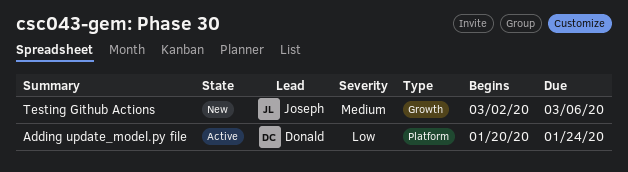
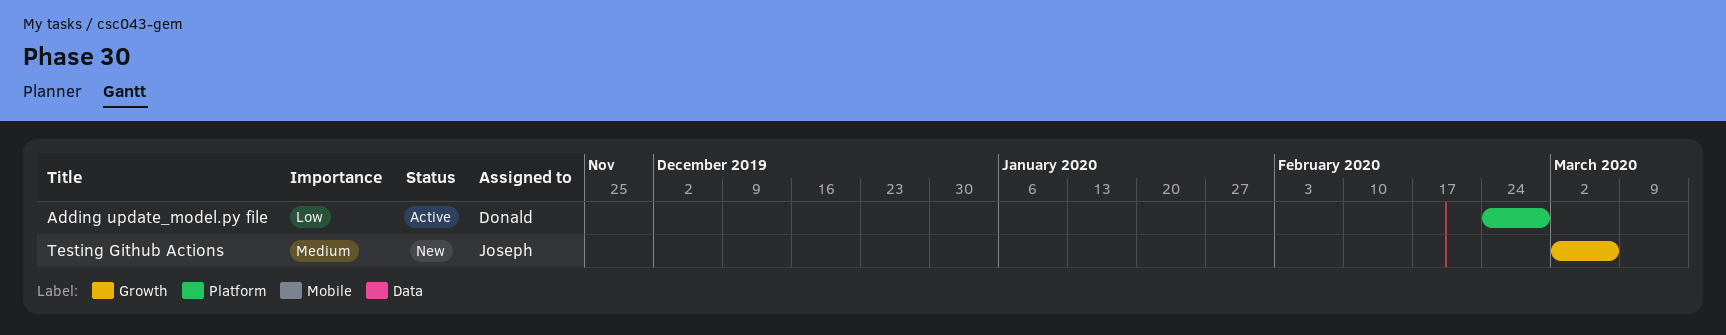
Adding update_model.py file, start: Jan 20 -> Feb 24
Adding update_model.py file, due: Jan 24 -> Feb 28

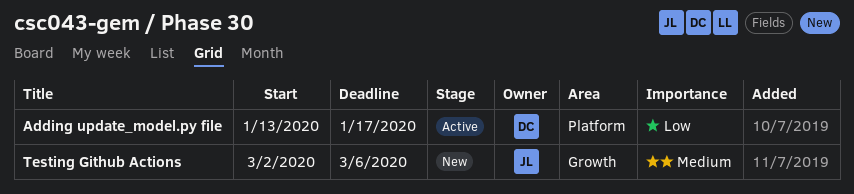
Adding update_model.py file, start: Feb 24 -> Jan 13
Adding update_model.py file, due: Feb 28 -> Jan 17

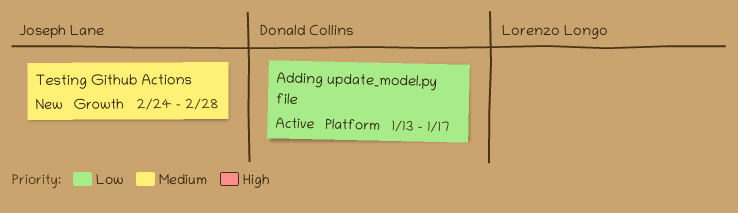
Testing Github Actions, start: Mar 2 -> Feb 24
Testing Github Actions, due: Mar 6 -> Feb 28

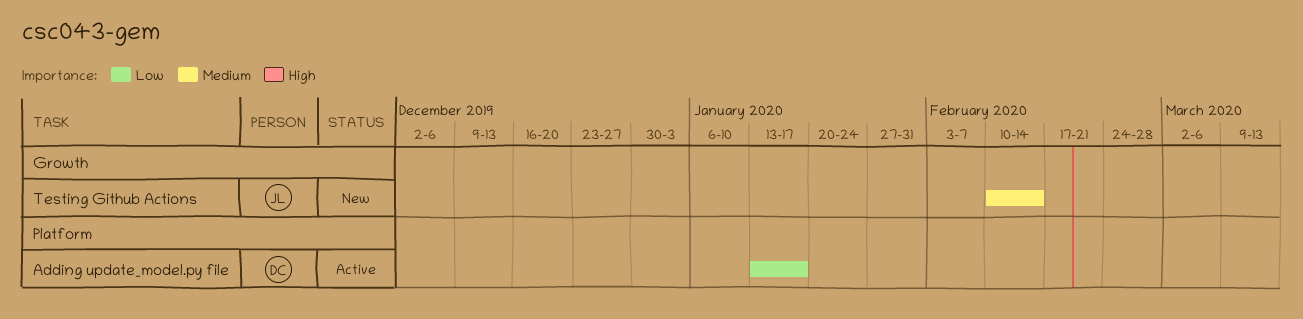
Testing Github Actions, start: Feb 24 -> Feb 10
Testing Github Actions, due: Feb 28 -> Feb 14

